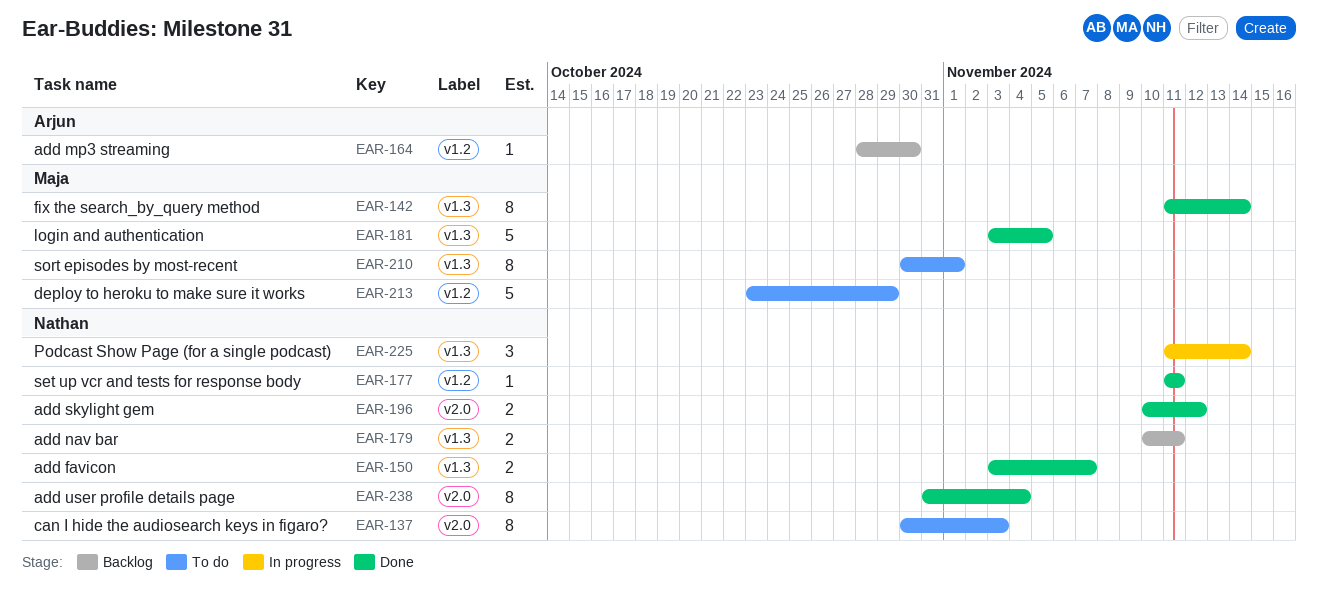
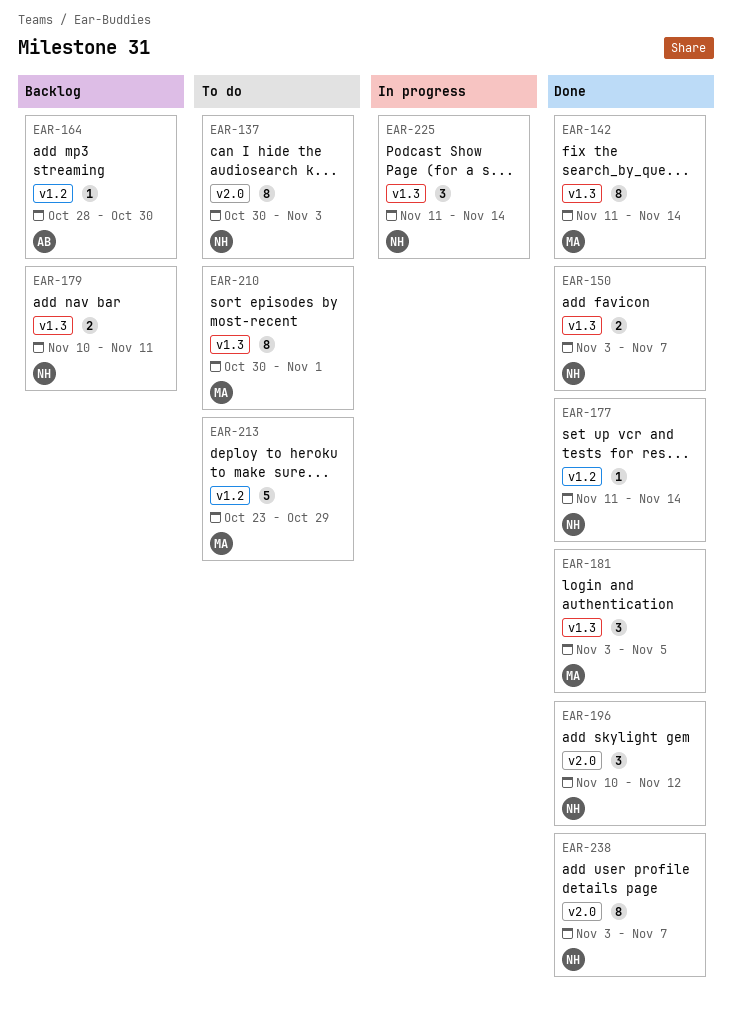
EAR-177, due: Nov 11 -> Nov 14
EAR-181, estimate: 5 -> 3
EAR-196, estimate: 2 -> 3
EAR-238, start: Oct 31 -> Nov 3
EAR-238, due: Nov 4 -> Nov 7

